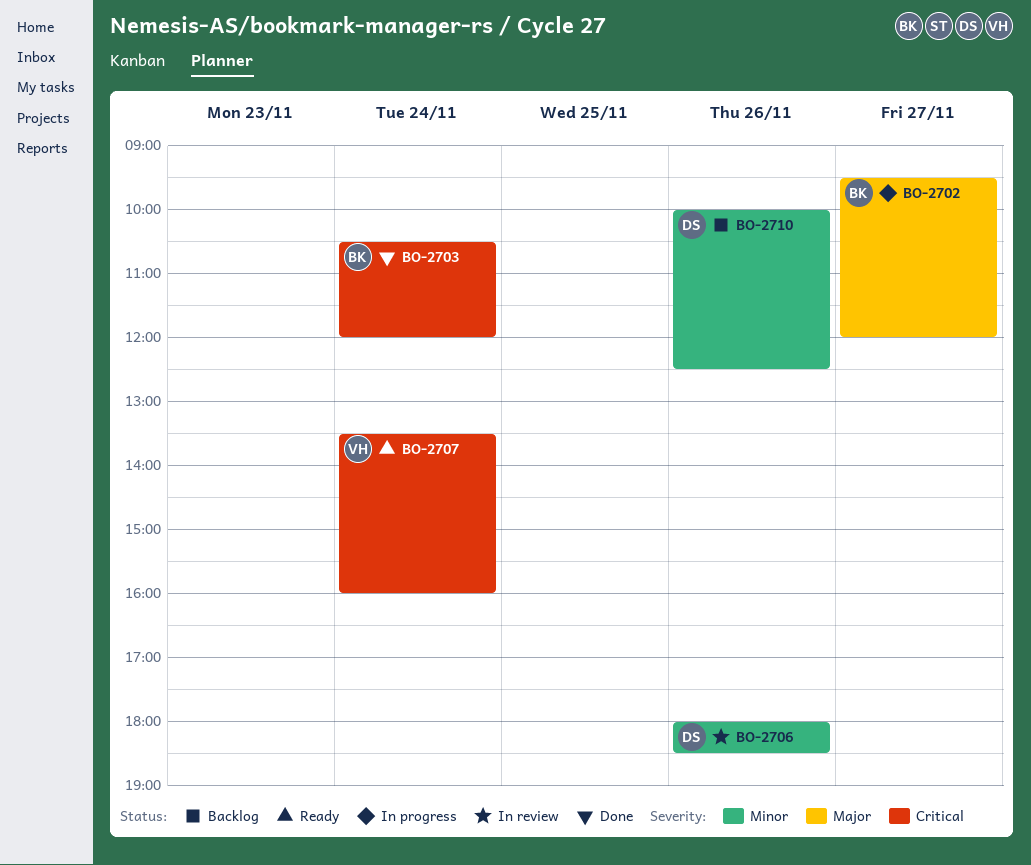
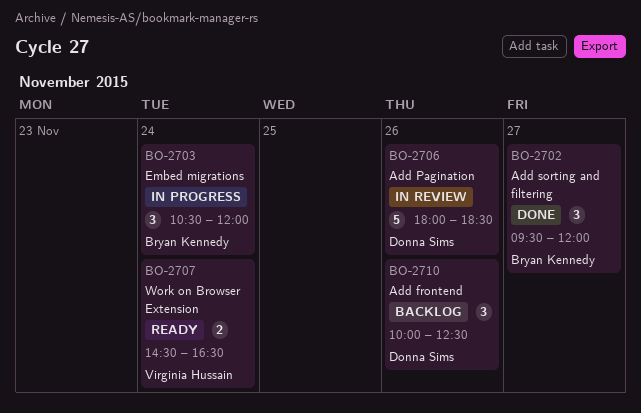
BO-2702, status: In progress -> Done
BO-2703, status: Done -> In progress
BO-2707, begins: 13:30 -> 14:30
BO-2707, ends: 16:00 -> 16:30

